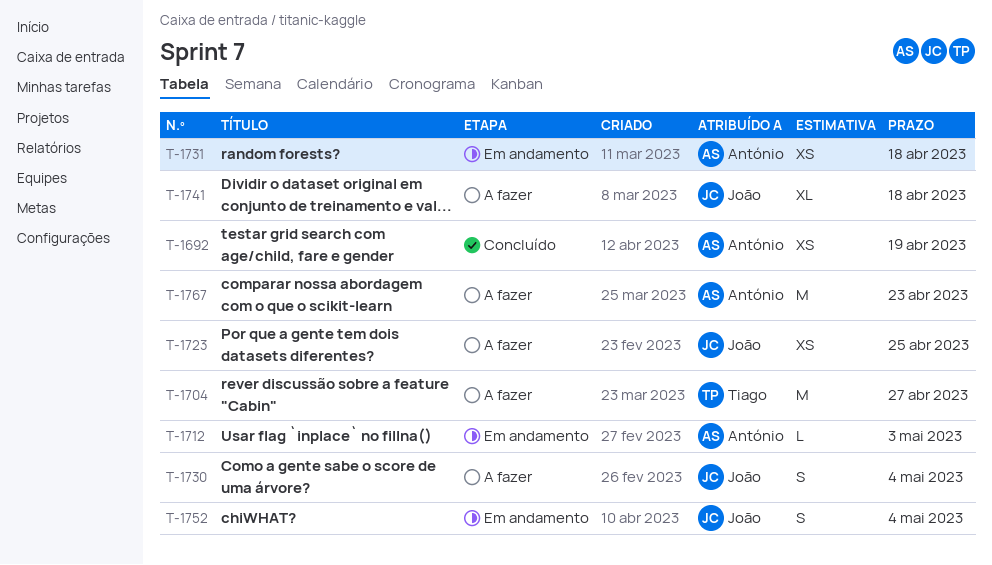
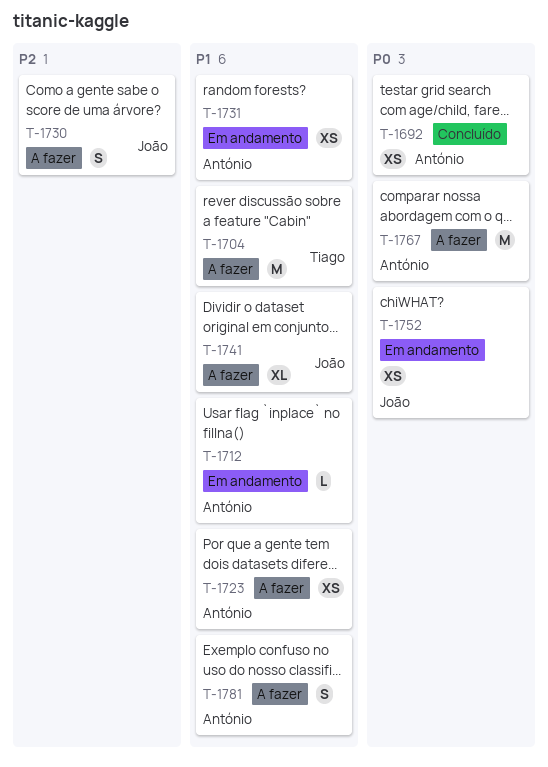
T-1723, owner: João -> António
T-1752, estimate: S -> XS
T-1781: none -> present

